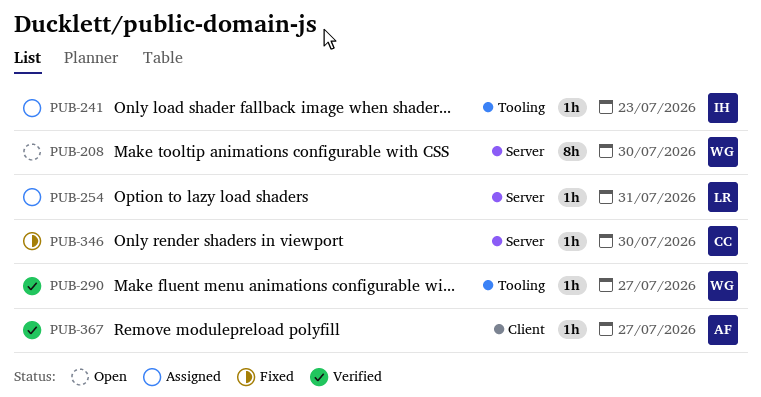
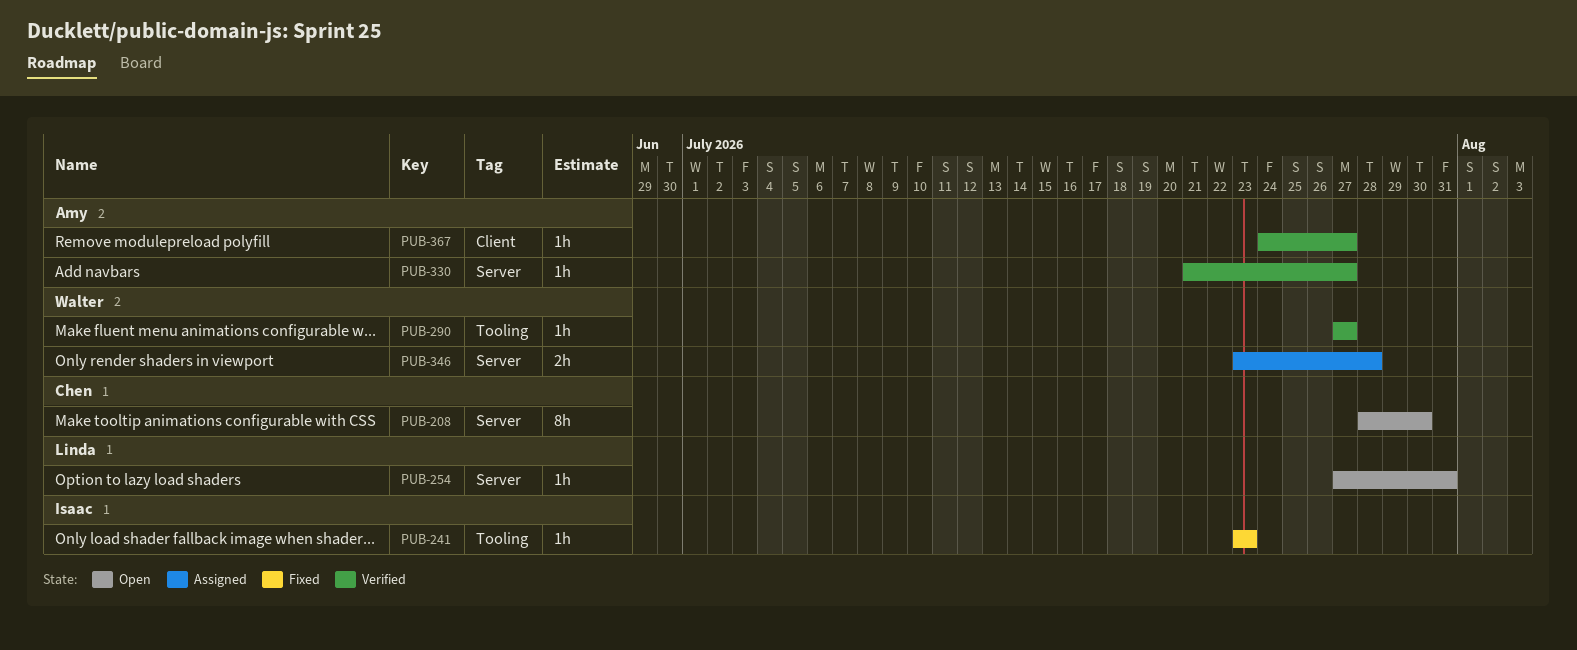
PUB-208, owner: Walter -> Chen
PUB-241, status: Assigned -> Fixed
PUB-254, status: Assigned -> Open
PUB-330: none -> present
PUB-346, status: Fixed -> Assigned
PUB-346, owner: Chen -> Walter
PUB-346, estimate: 1h -> 2h
PUB-346, due: Jul 30 -> Jul 28

